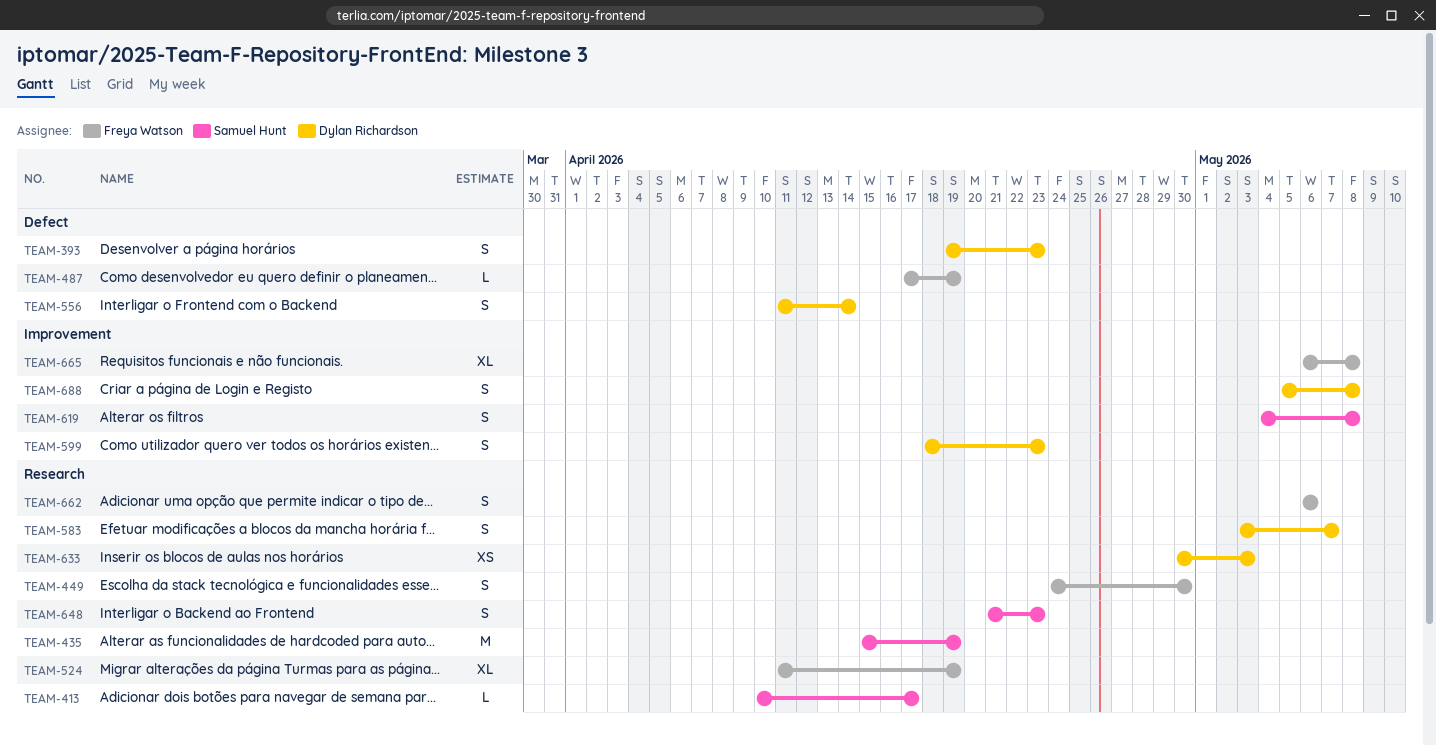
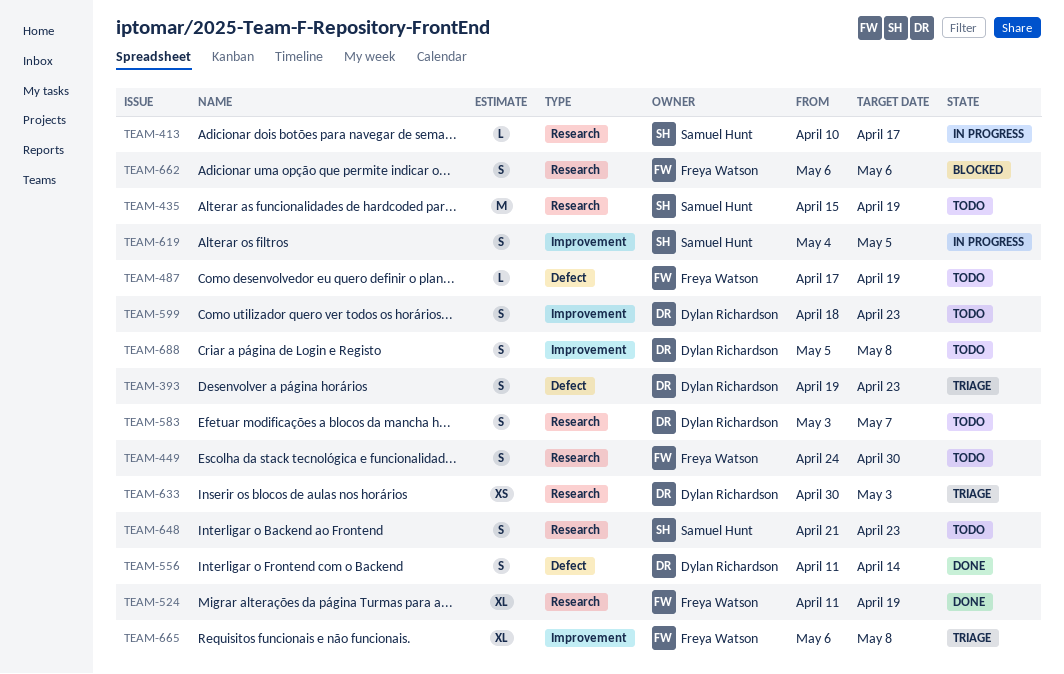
TEAM-619, due: May 8 -> May 5

